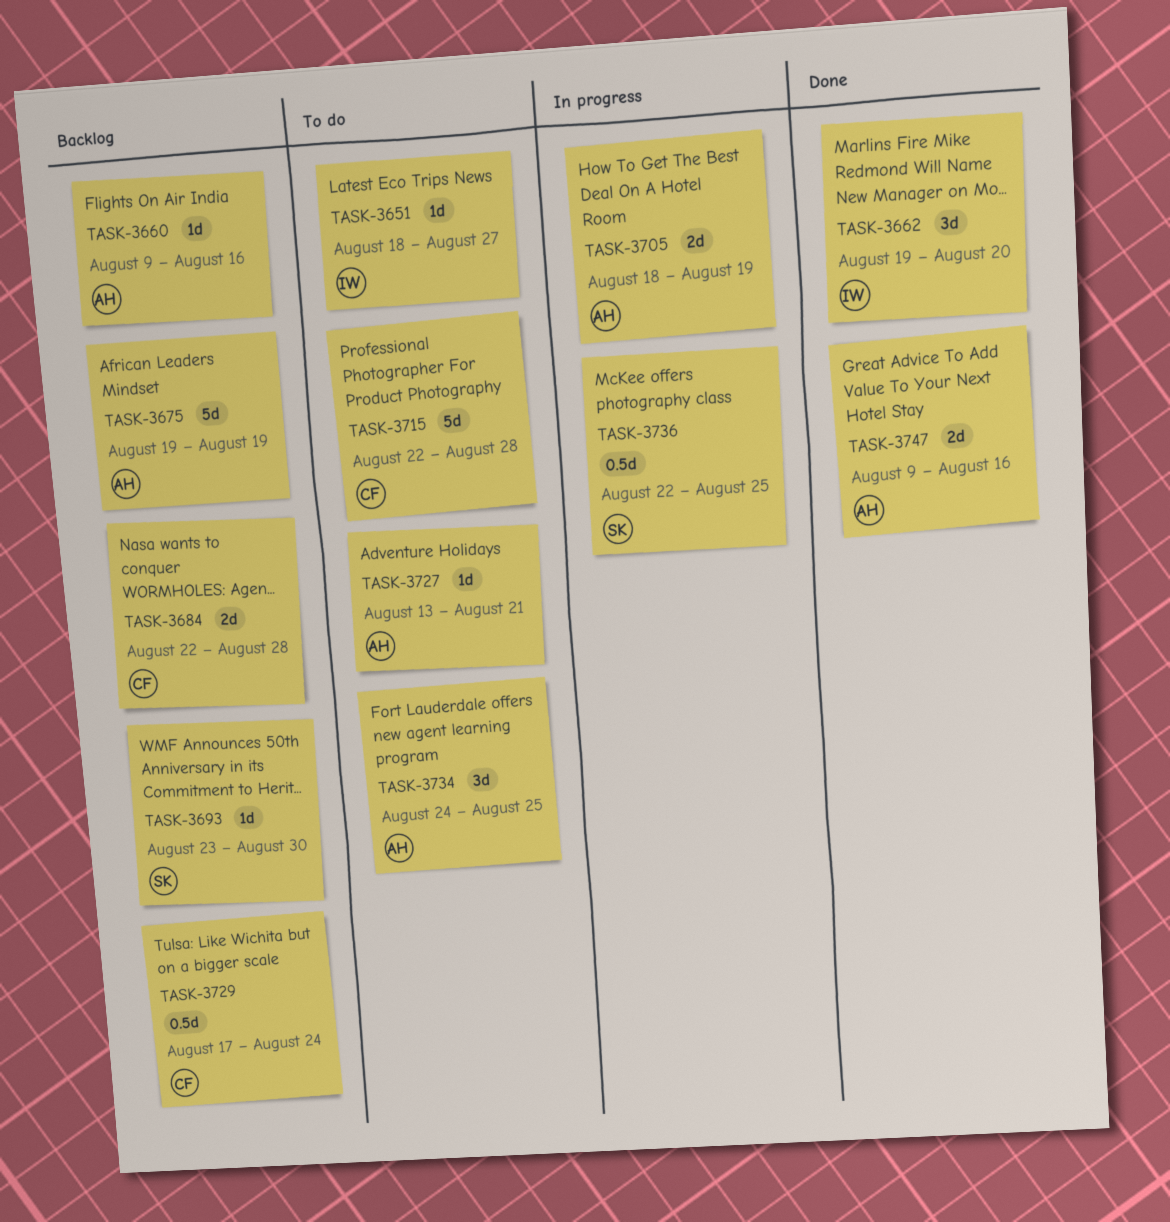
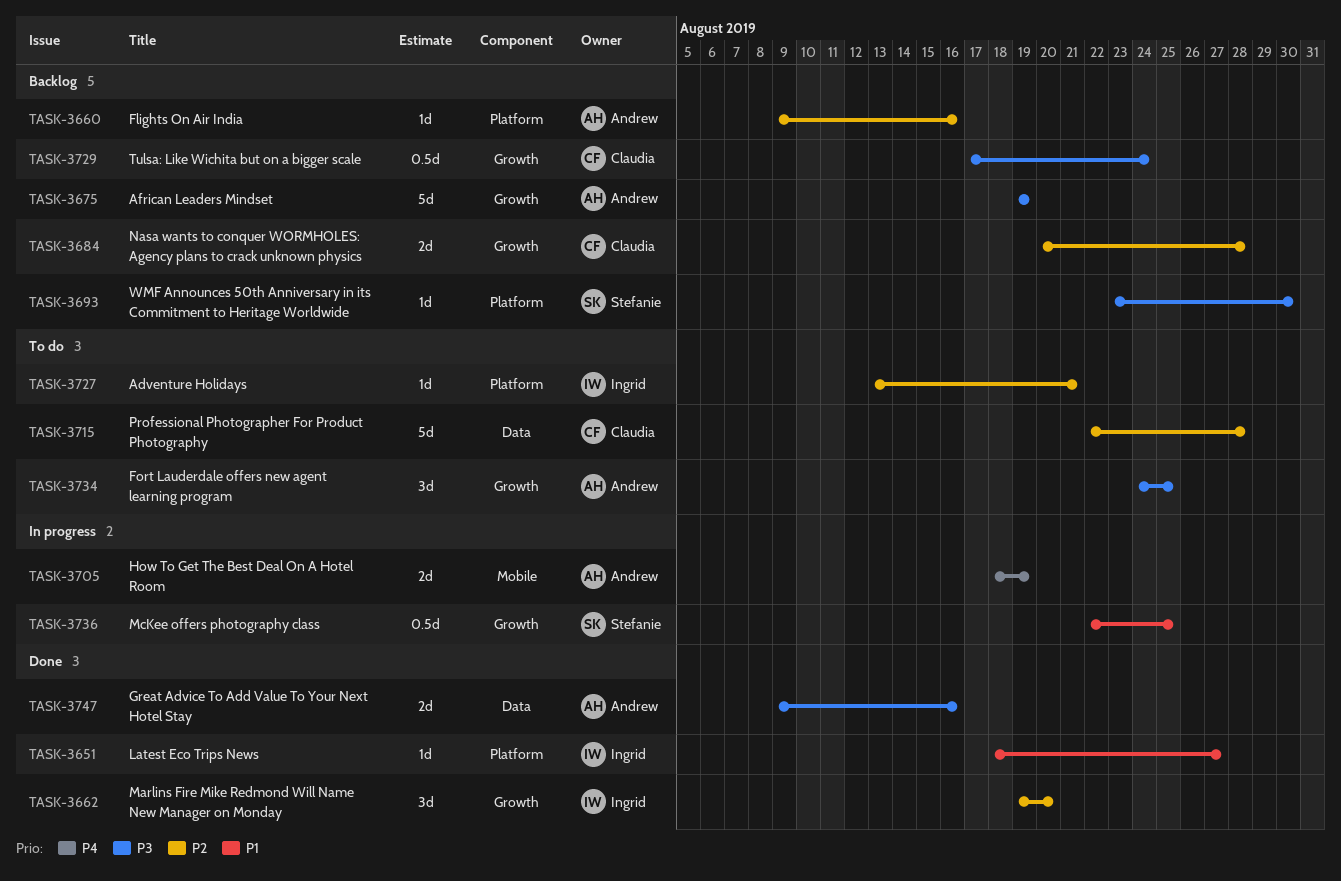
TASK-3651, status: To do -> Done
TASK-3684, start: Aug 22 -> Aug 20
TASK-3727, owner: Andrew -> Ingrid

